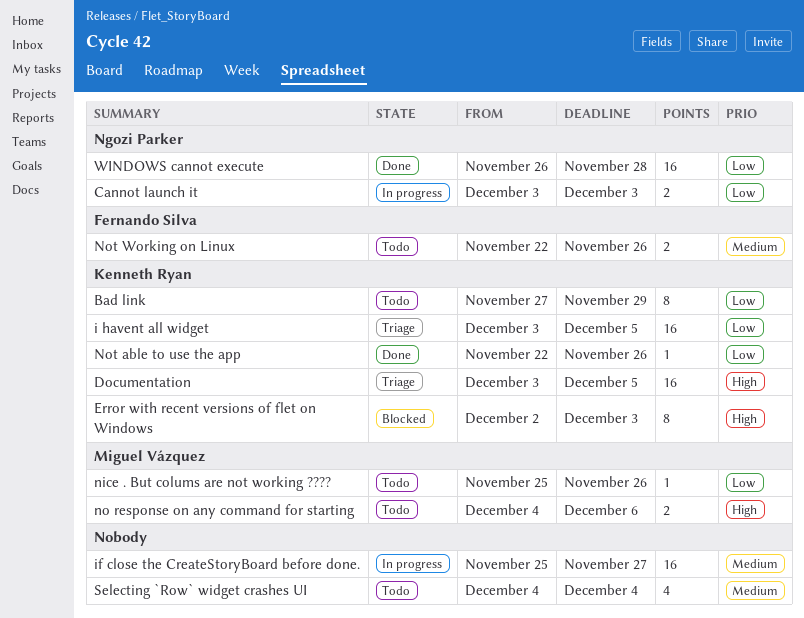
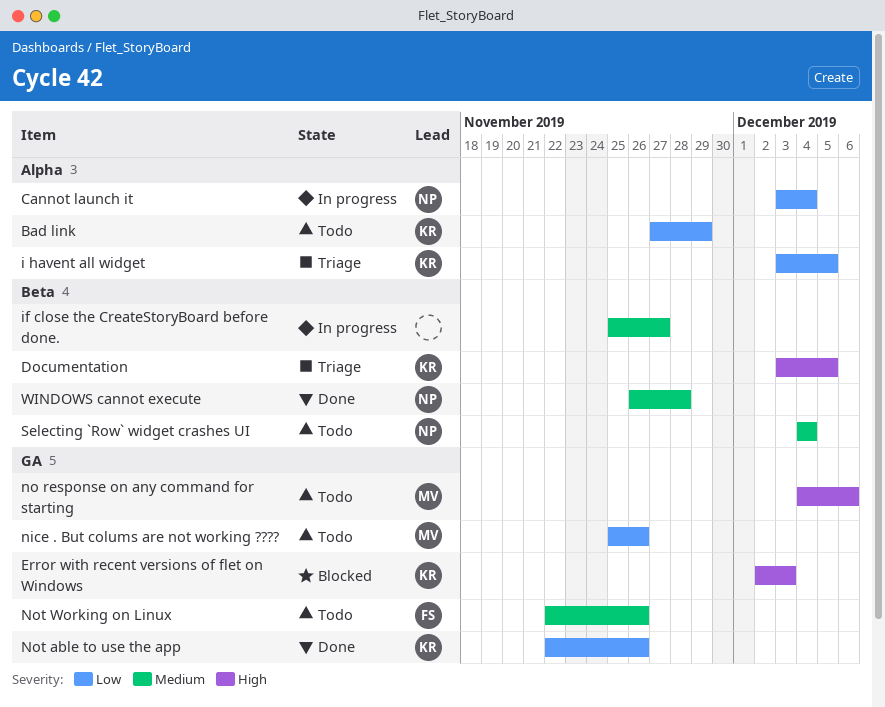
Cannot launch it, due: Dec 3 -> Dec 4
Selecting `Row` widget crashes UI, owner: none -> Ngozi Parker
WINDOWS cannot execute, priority: Low -> Medium

